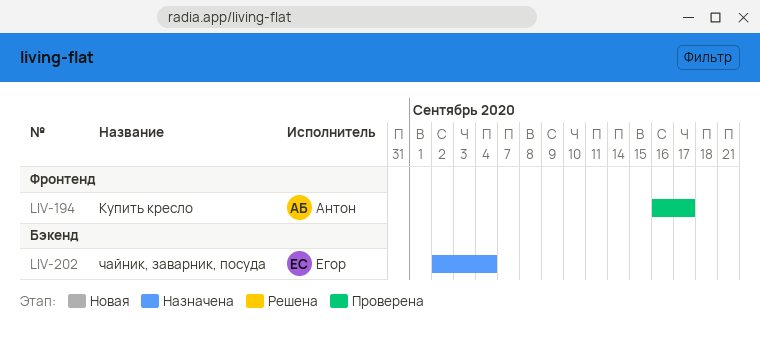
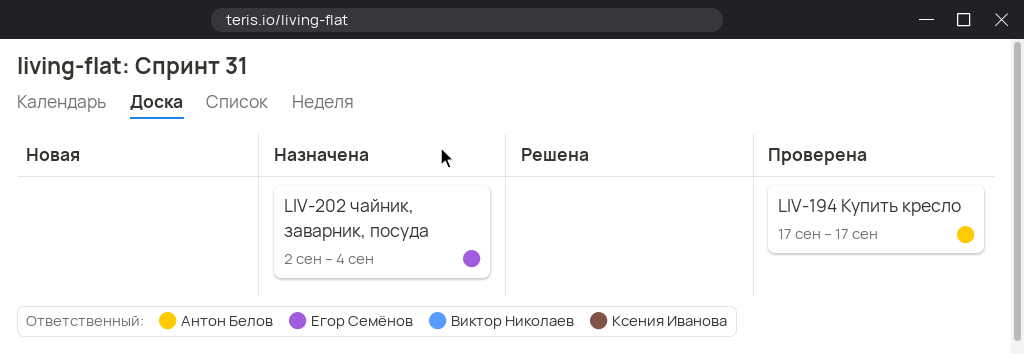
LIV-194, start: Sep 16 -> Sep 17

